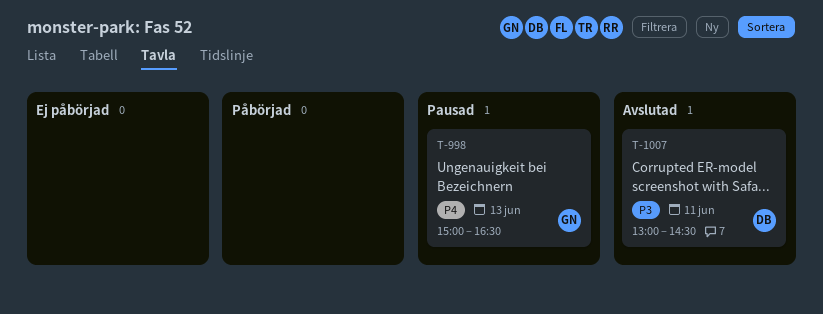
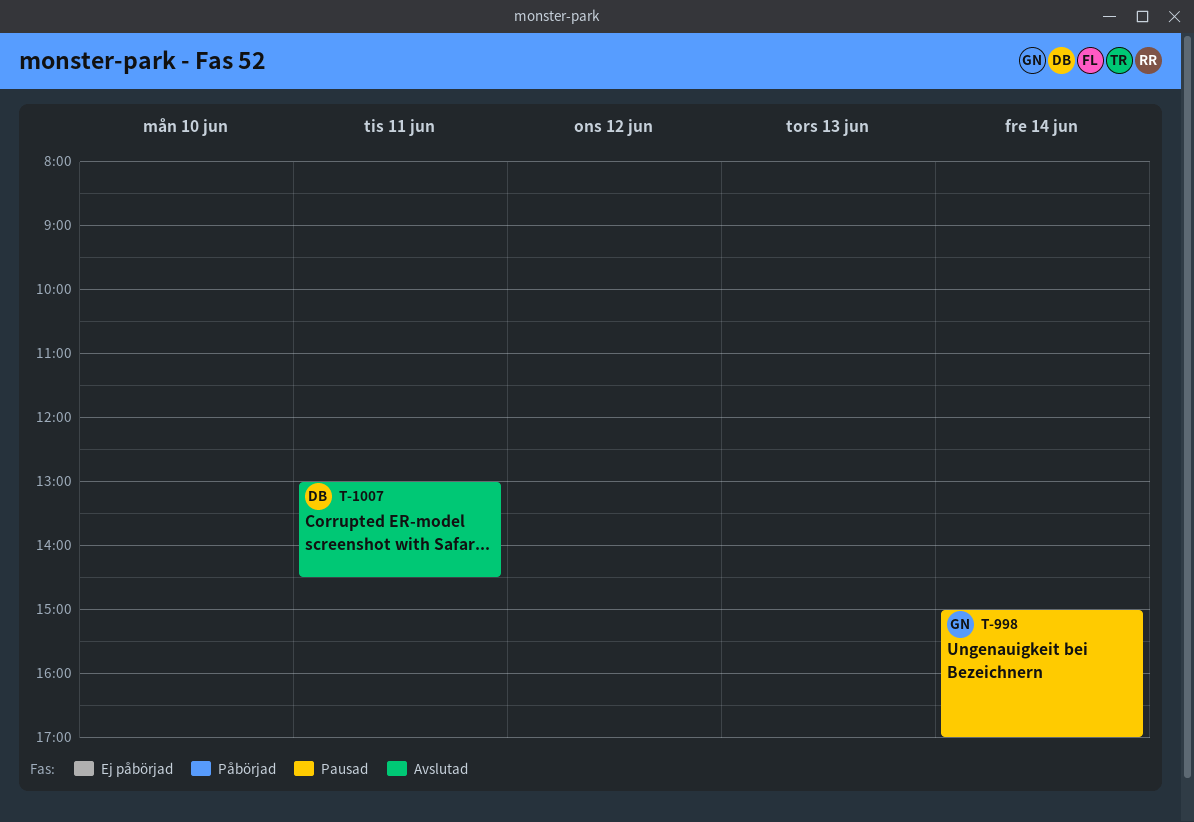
T-998, day: Jun 13 -> Jun 14
T-998, ends: 16:30 -> 17:00

